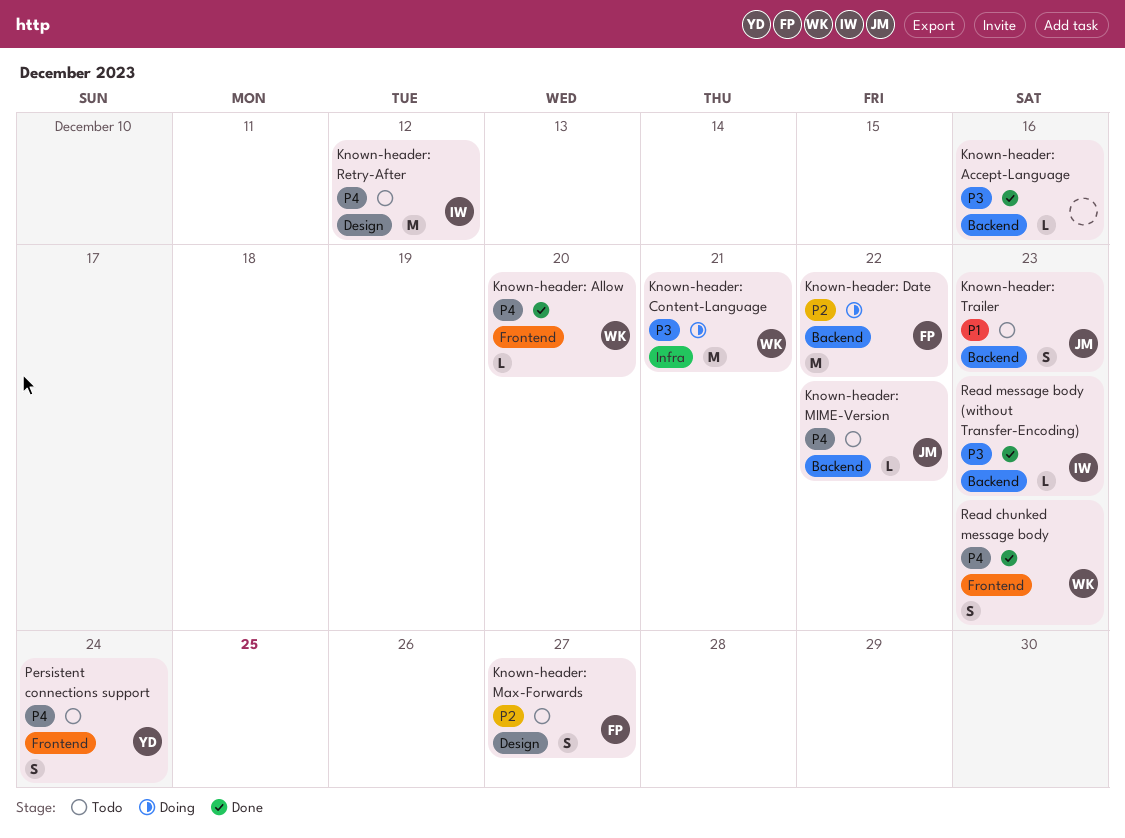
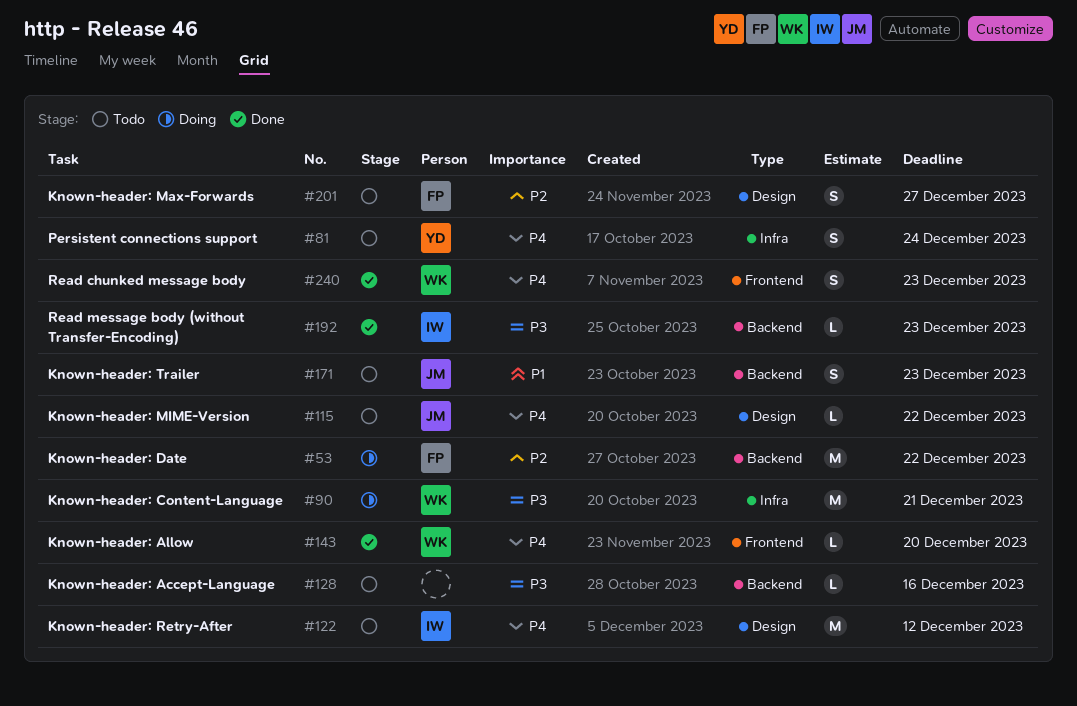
Known-header: Accept-Language, status: Done -> Todo
Known-header: MIME-Version, label: Backend -> Design
Persistent connections support, label: Frontend -> Infra

